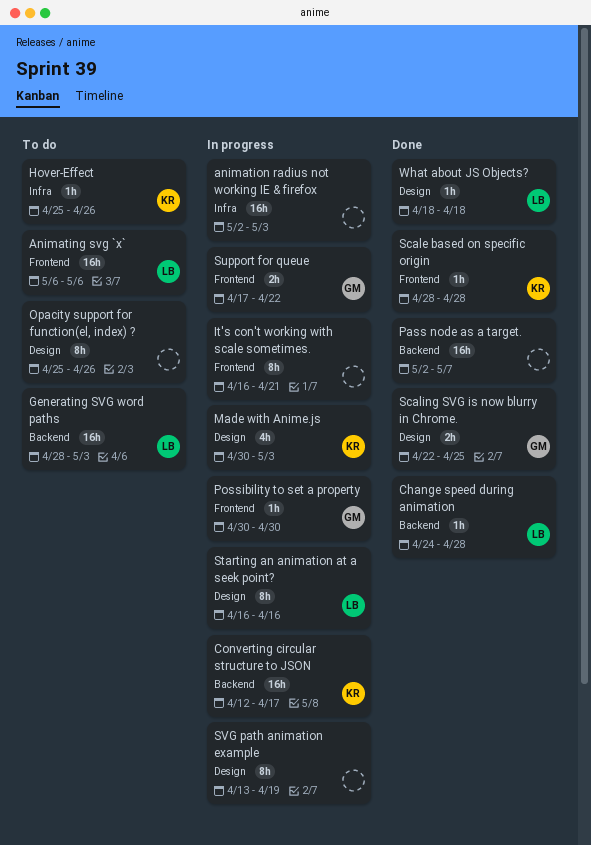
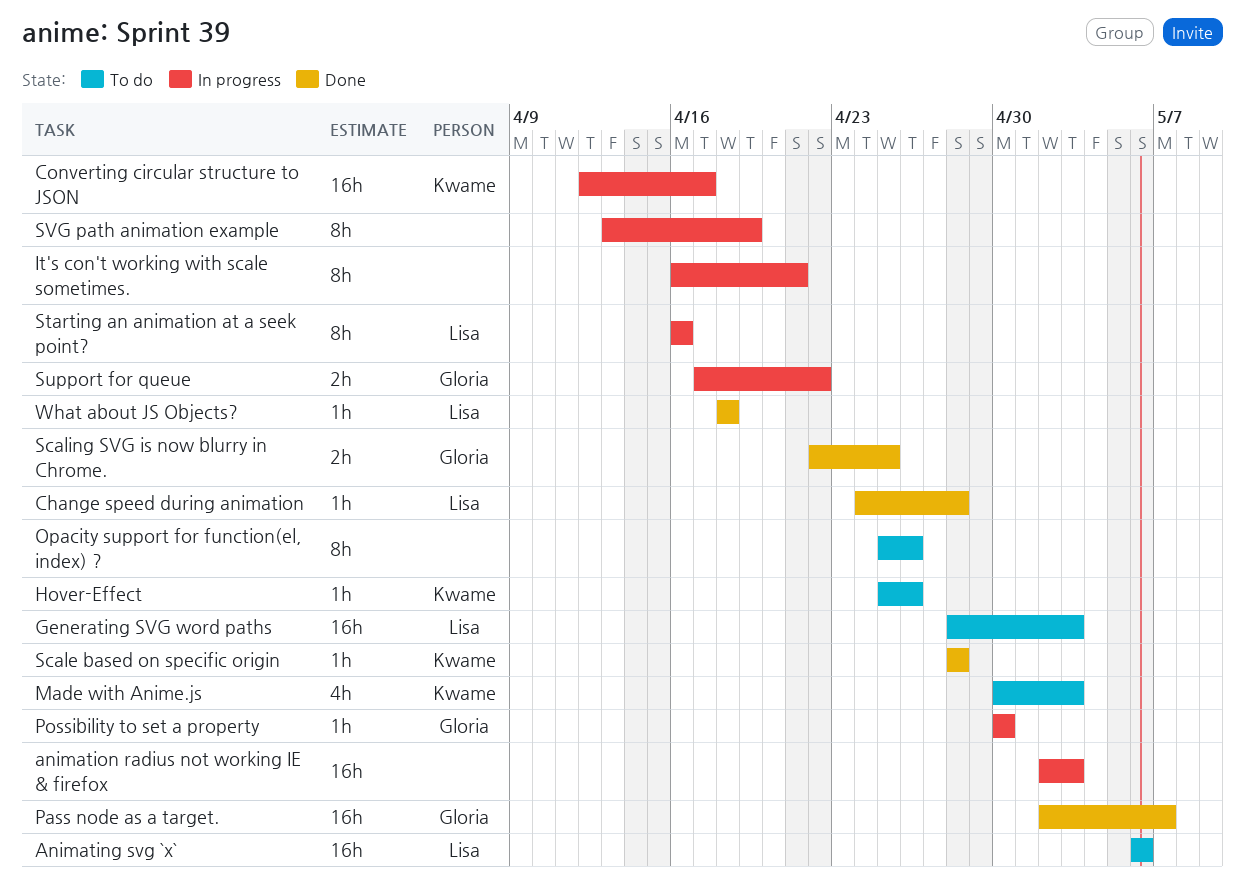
Made with Anime.js, status: In progress -> To do
Pass node as a target., owner: none -> Gloria

